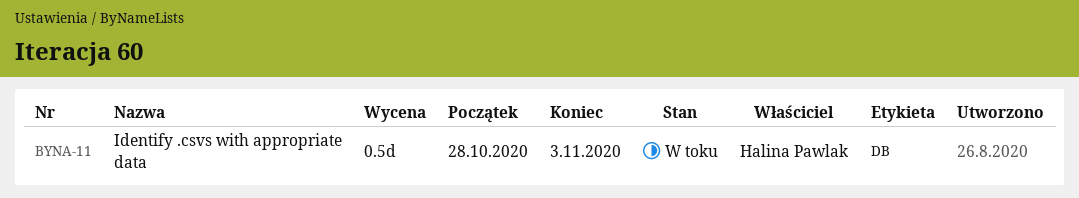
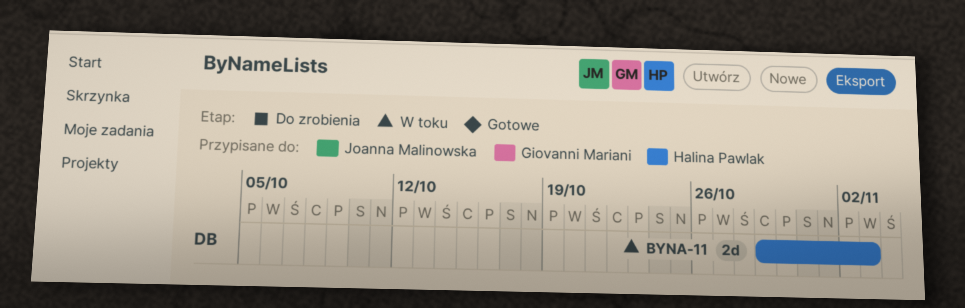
BYNA-11, estimate: 0.5d -> 2d
BYNA-11, start: Oct 28 -> Oct 29

